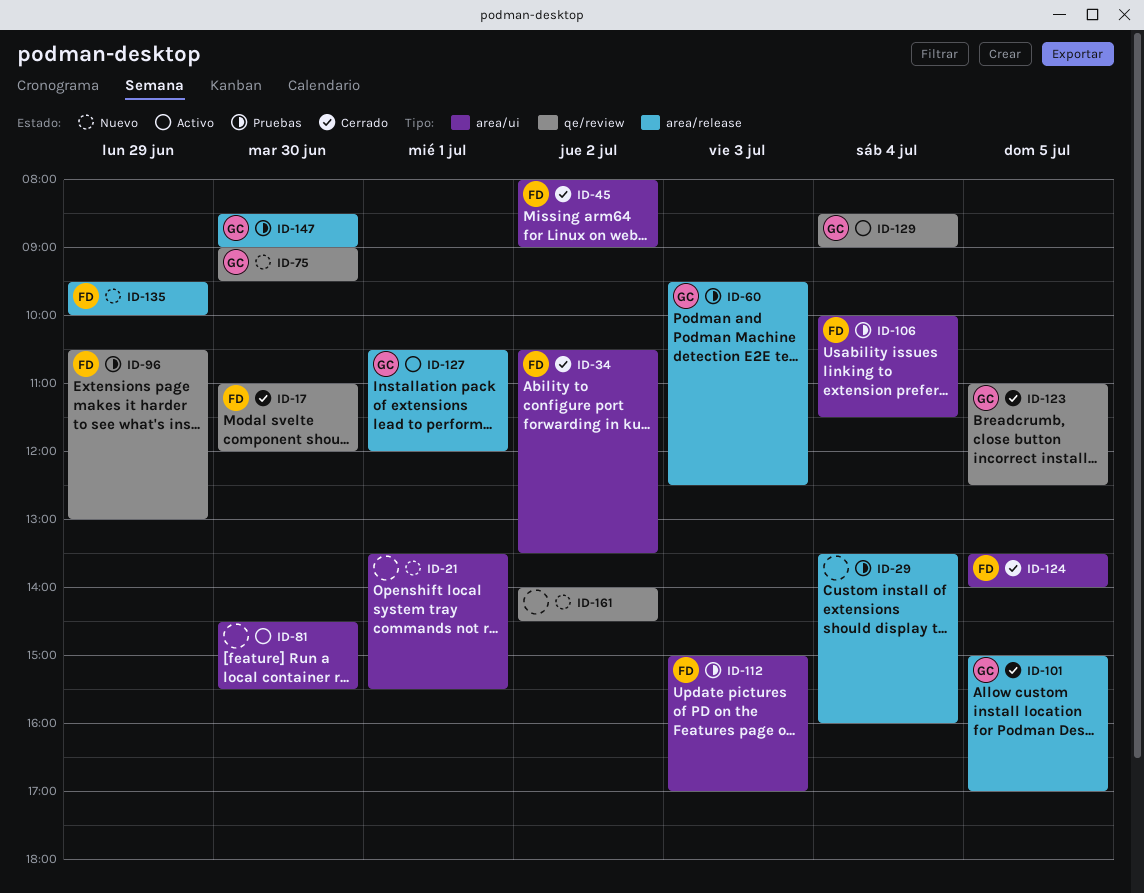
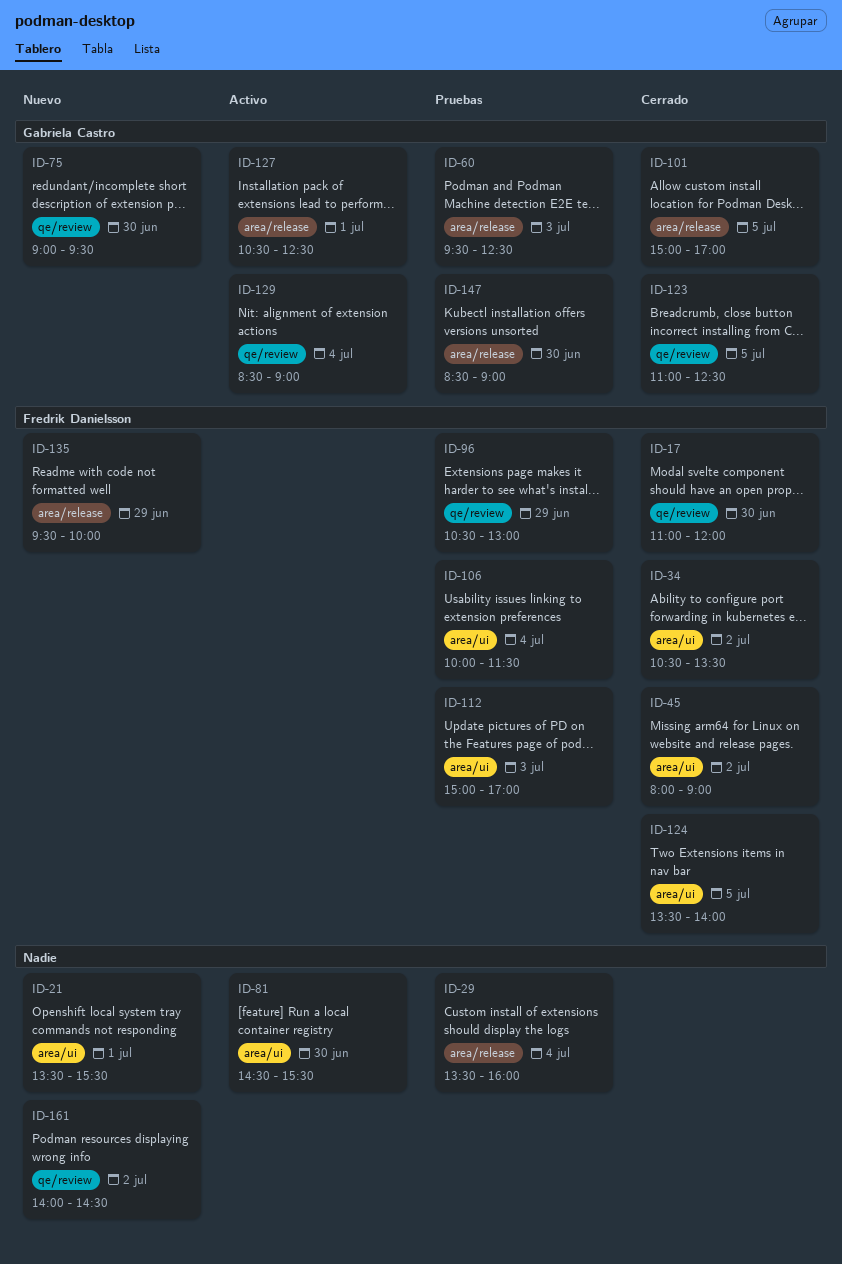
ID-127, ends: 12:00 -> 12:30

